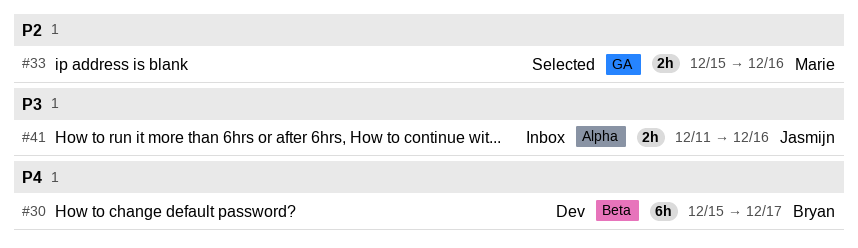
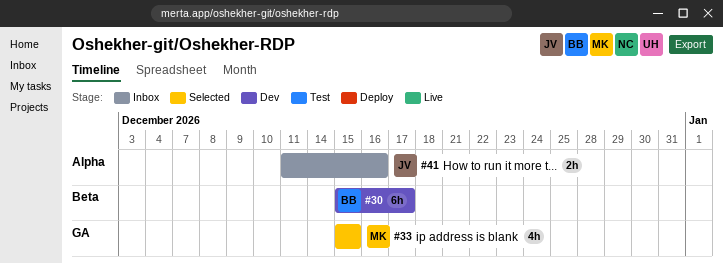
#33, estimate: 2h -> 4h
#33, due: Dec 16 -> Dec 15

